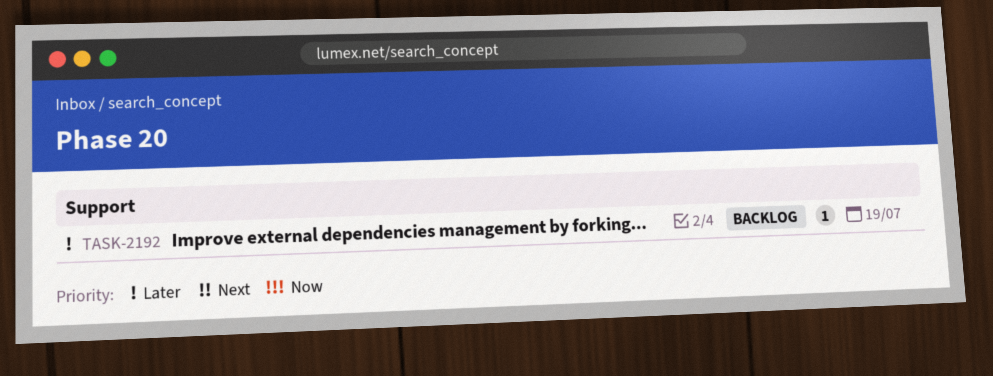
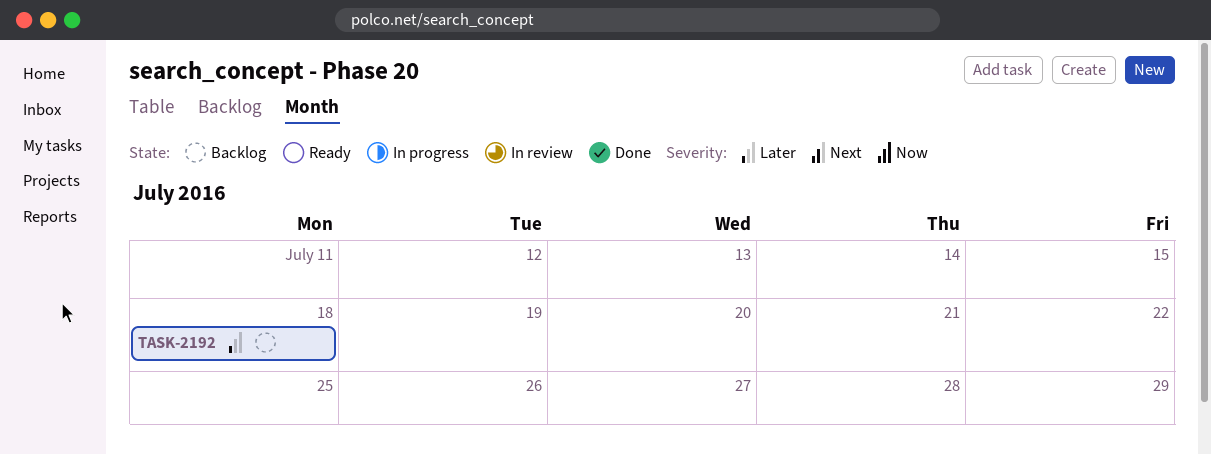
TASK-2192, due: Jul 19 -> Jul 18

